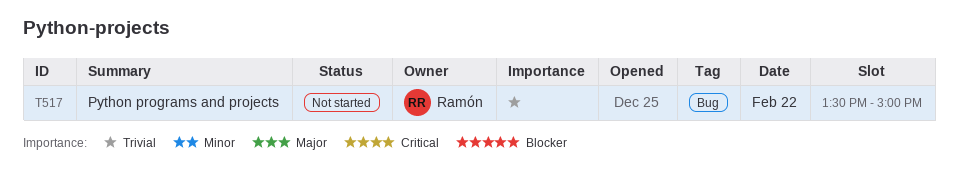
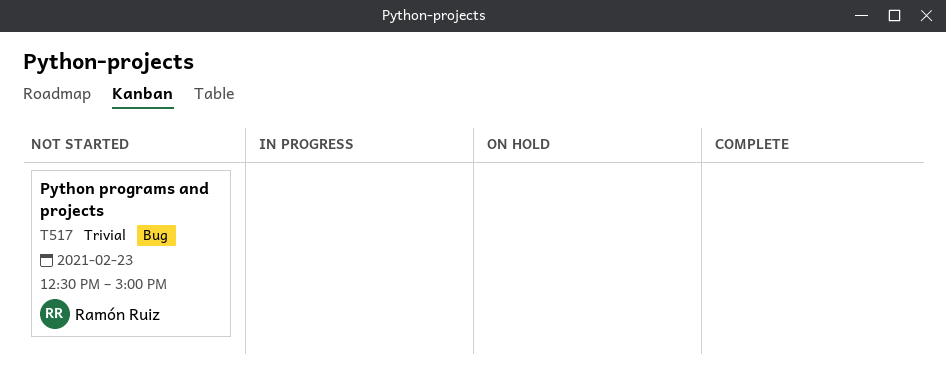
T517, day: Feb 22 -> Feb 23
T517, begins: 13:30 -> 12:30

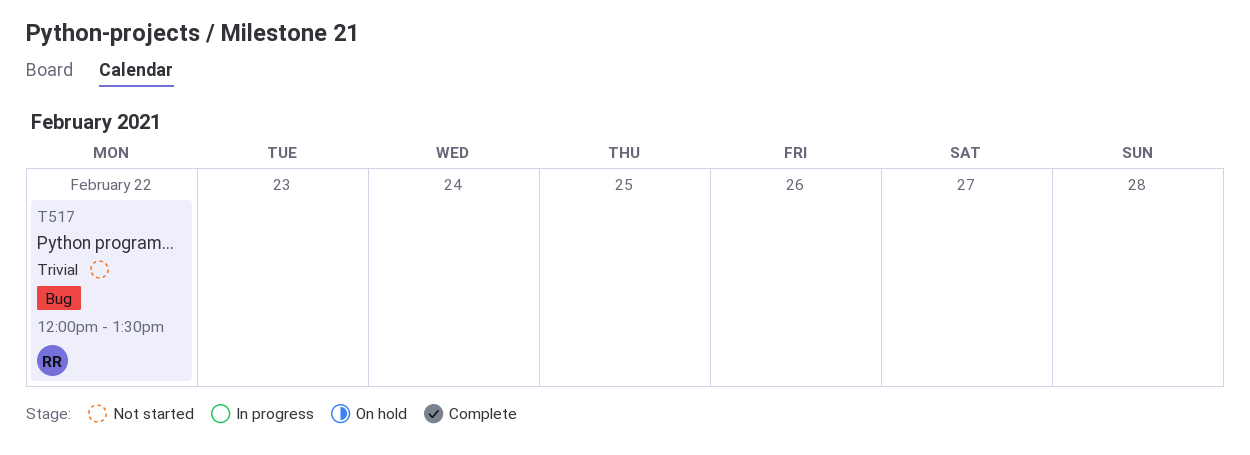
T517, day: Feb 23 -> Feb 22
T517, begins: 12:30 -> 12:00
T517, ends: 15:00 -> 13:30

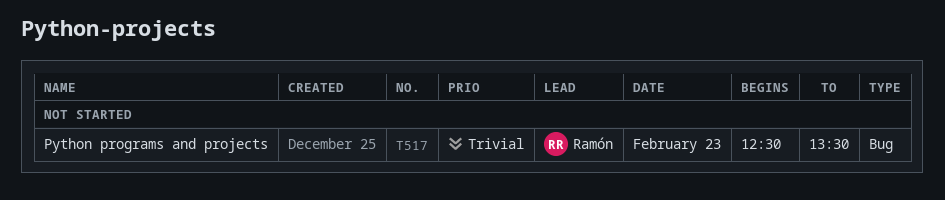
T517, day: Feb 22 -> Feb 23
T517, begins: 12:00 -> 12:30

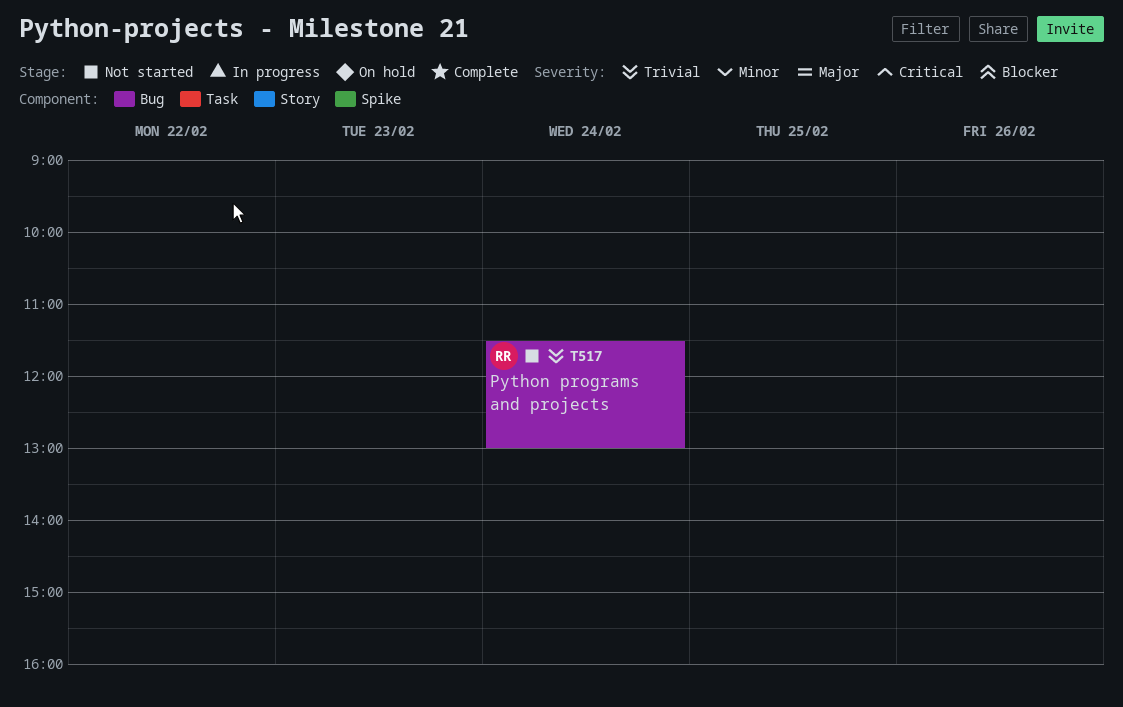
T517, day: Feb 23 -> Feb 24
T517, begins: 12:30 -> 11:30
T517, ends: 13:30 -> 13:00

